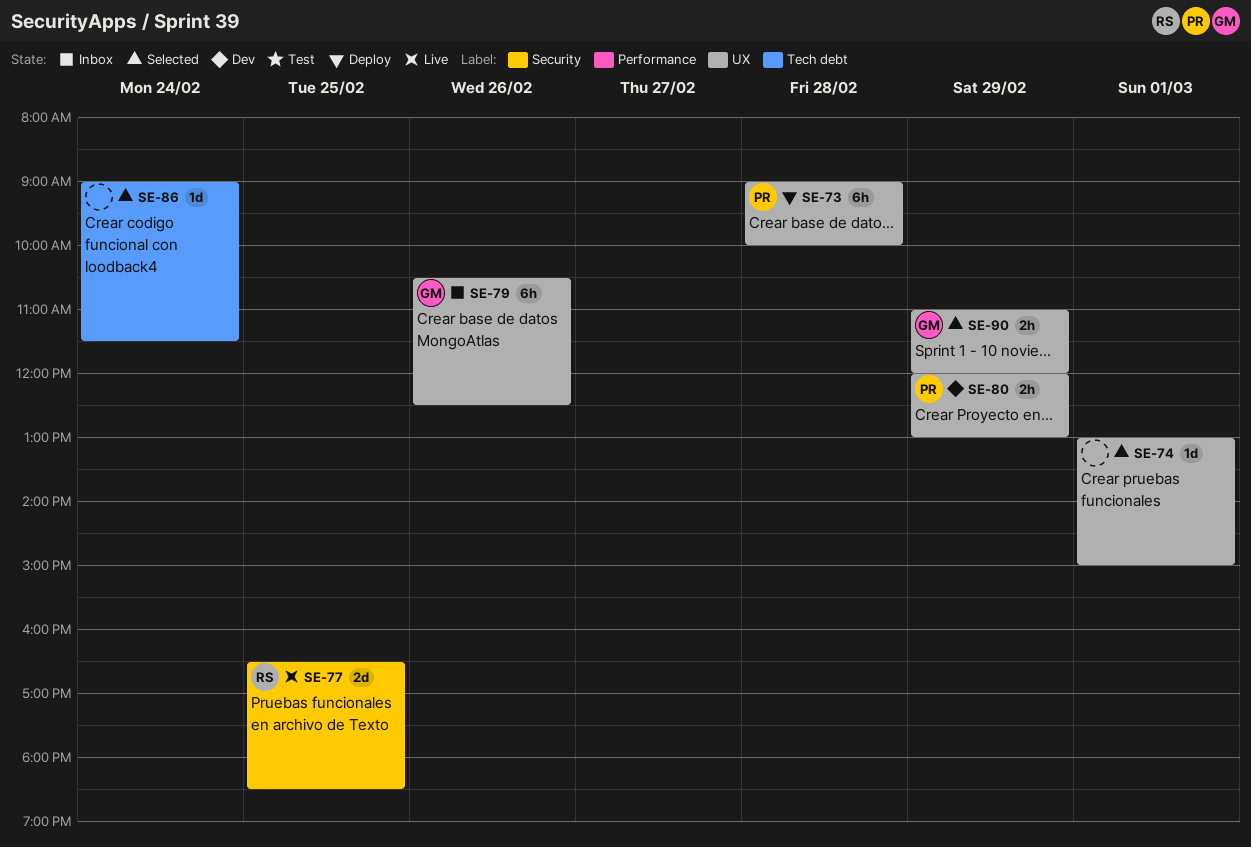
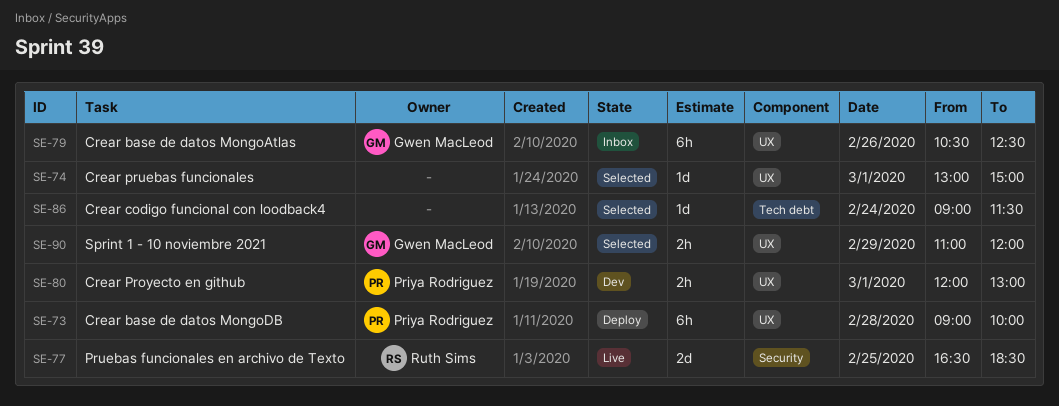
SE-80, day: Feb 29 -> Mar 1

